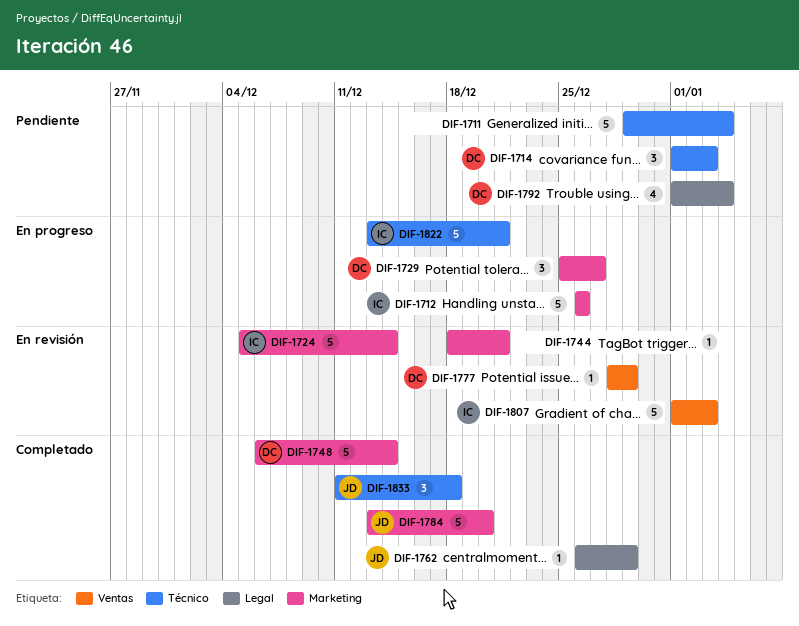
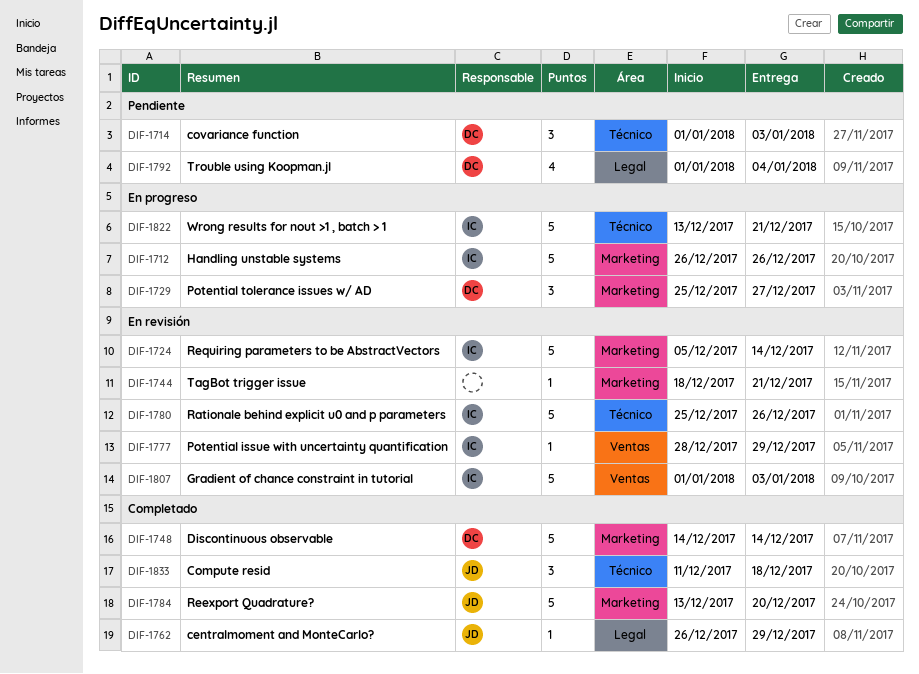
DIF-1711: present -> none
DIF-1748, start: Dec 6 -> Dec 14
DIF-1777, owner: DC -> IC
DIF-1780: none -> present

